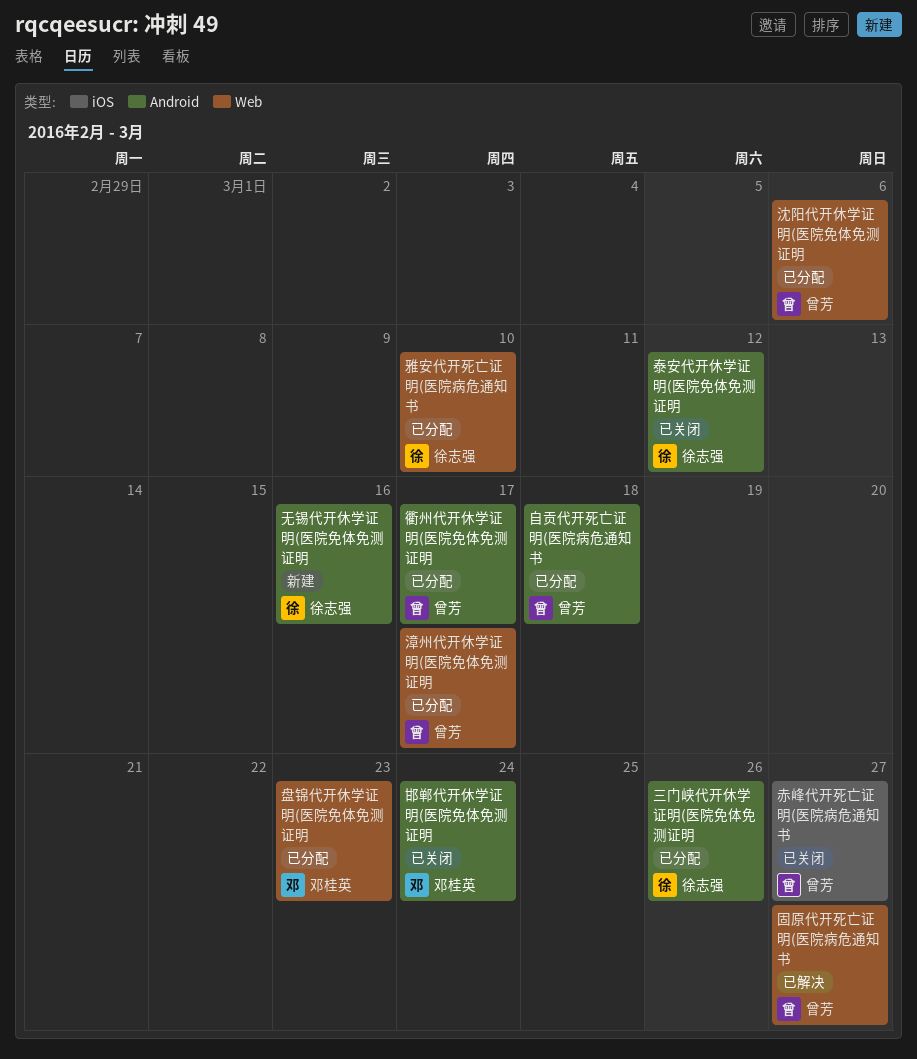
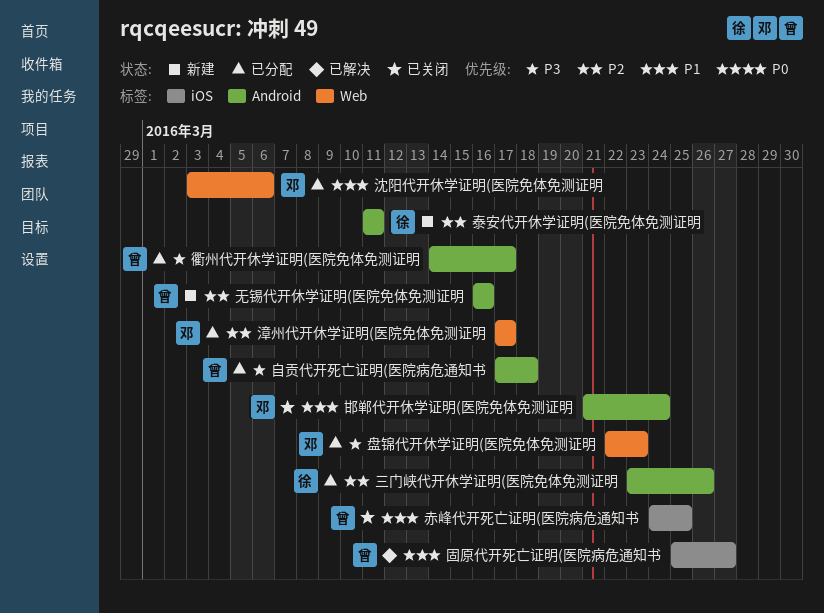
固原代开死亡证明(医院病危通知书, label: Web -> iOS
无锡代开休学证明(医院免体免测证明, owner: 徐志强 -> 曾芳
沈阳代开休学证明(医院免体免测证明, owner: 曾芳 -> 邓桂英
泰安代开休学证明(医院免体免测证明, status: 已关闭 -> 新建
泰安代开休学证明(医院免体免测证明, due: Mar 12 -> Mar 11
漳州代开休学证明(医院免体免测证明, owner: 曾芳 -> 邓桂英
赤峰代开死亡证明(医院病危通知书, due: Mar 27 -> Mar 25
雅安代开死亡证明(医院病危通知书: present -> none

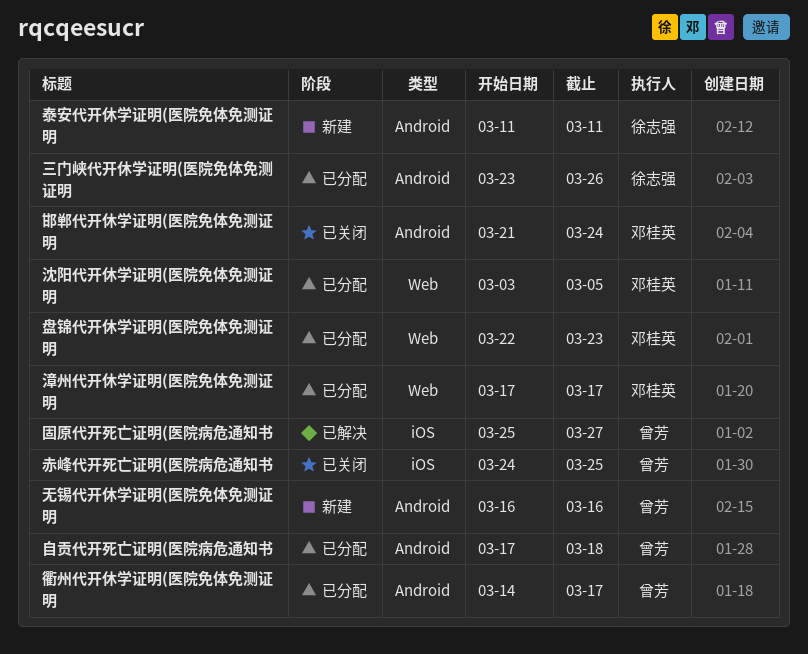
沈阳代开休学证明(医院免体免测证明, due: Mar 6 -> Mar 5

